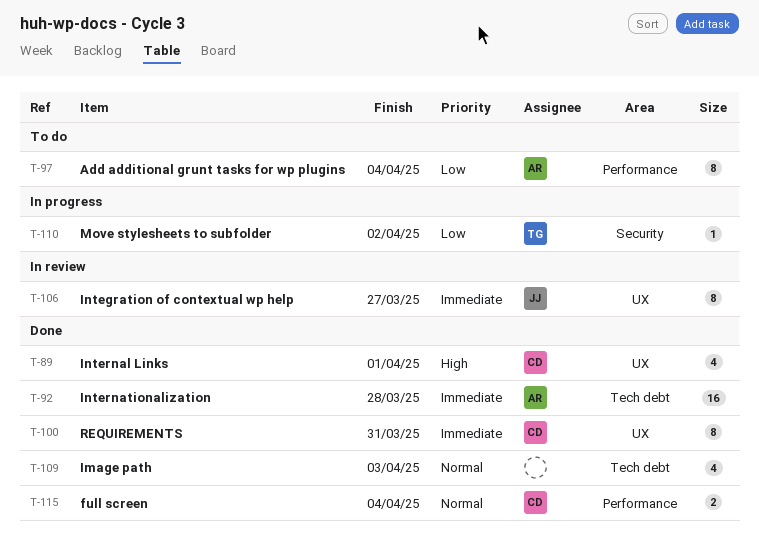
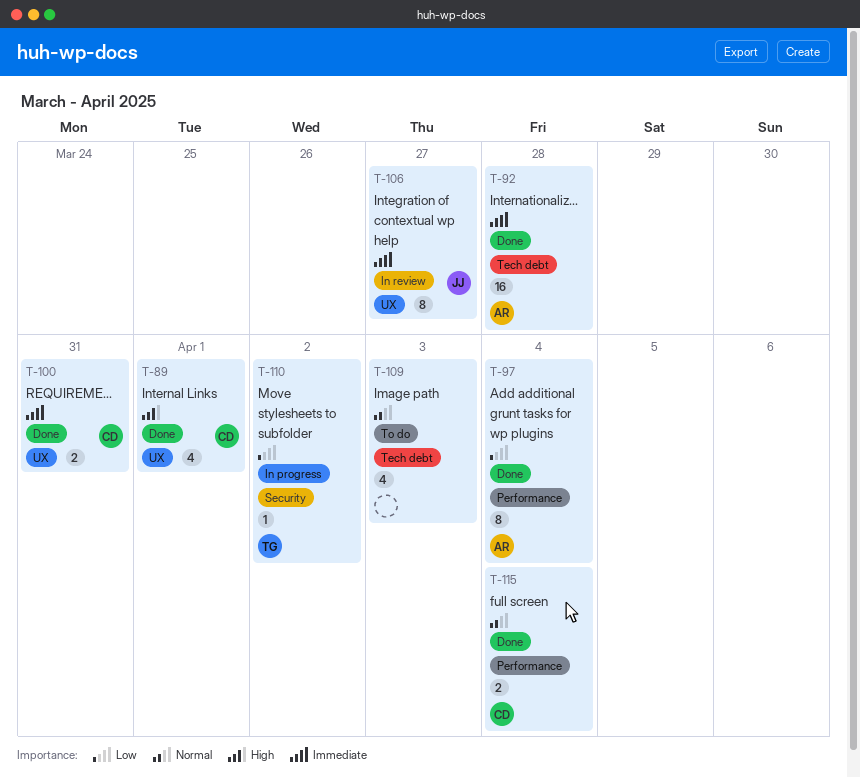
T-97, status: To do -> Done
T-100, estimate: 8 -> 2
T-109, status: Done -> To do

